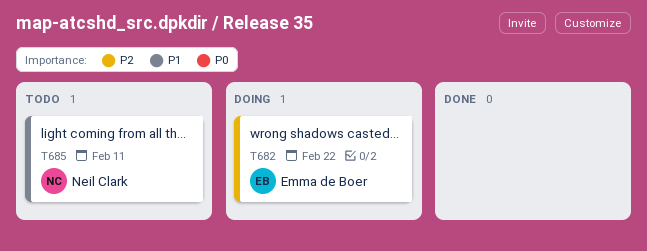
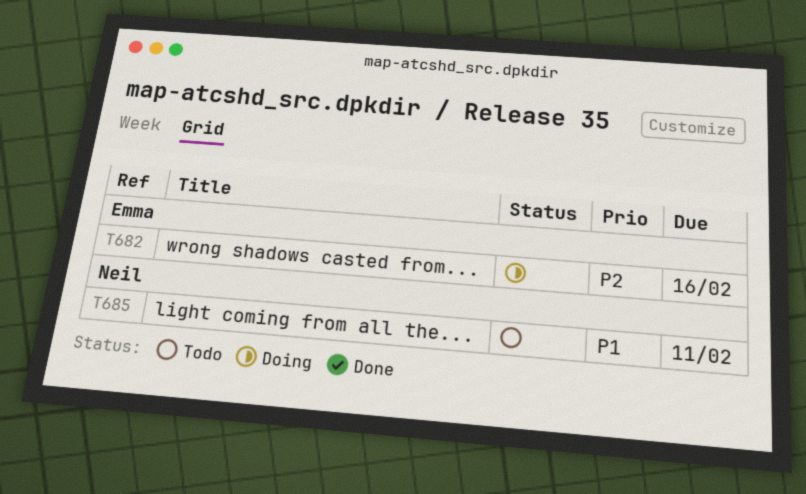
T682, due: Feb 22 -> Feb 16

